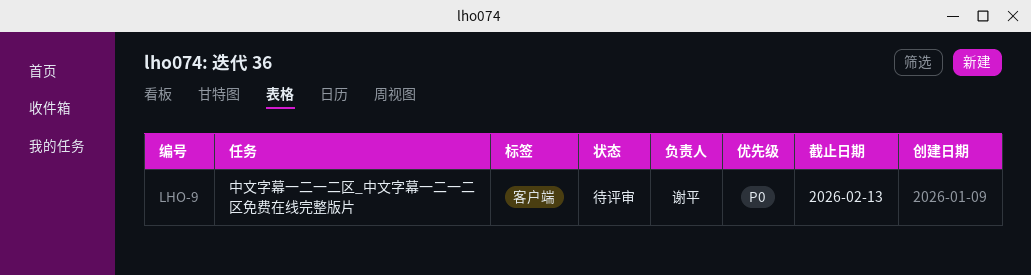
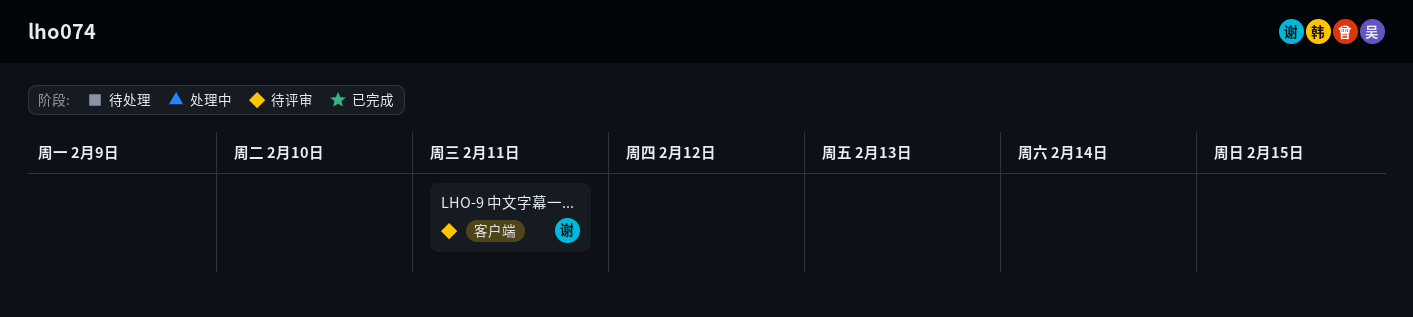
LHO-9, due: Feb 13 -> Feb 11

